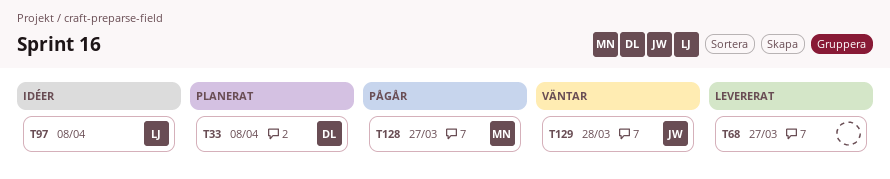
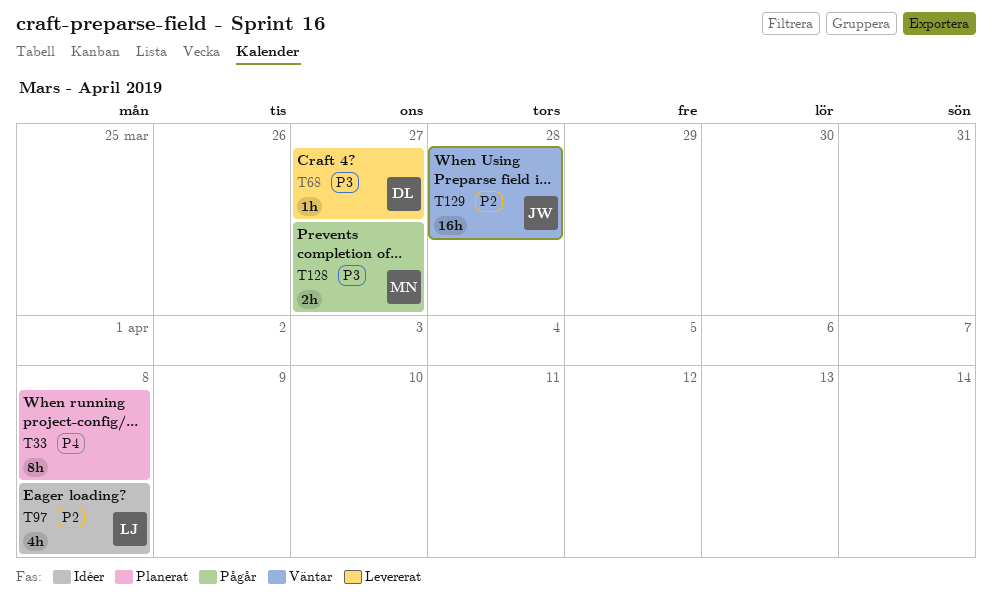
T33, owner: DL -> none
T68, owner: none -> DL

